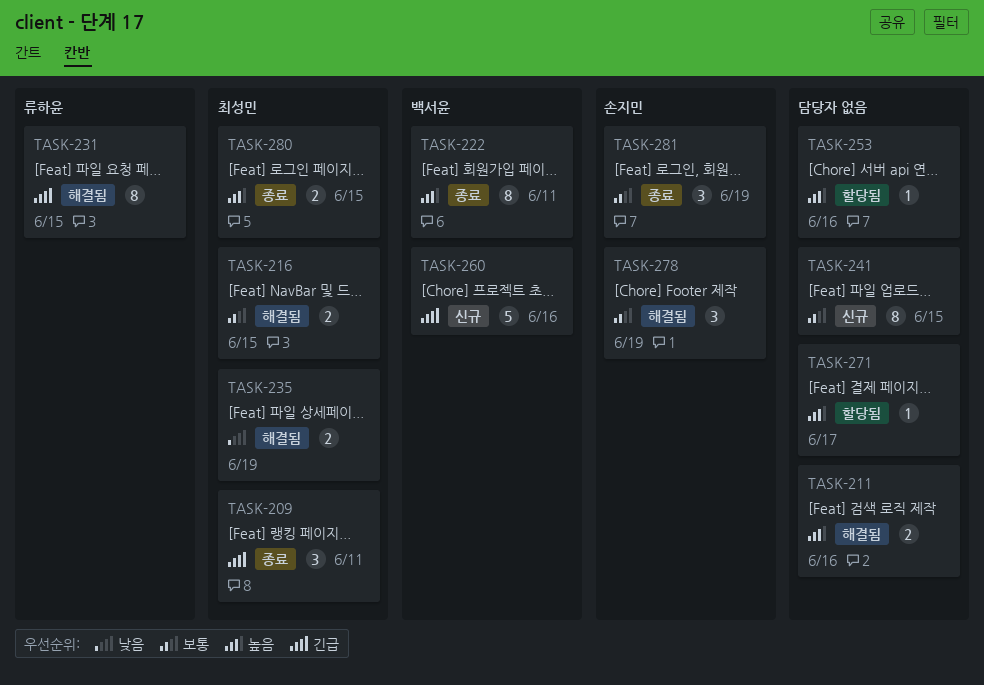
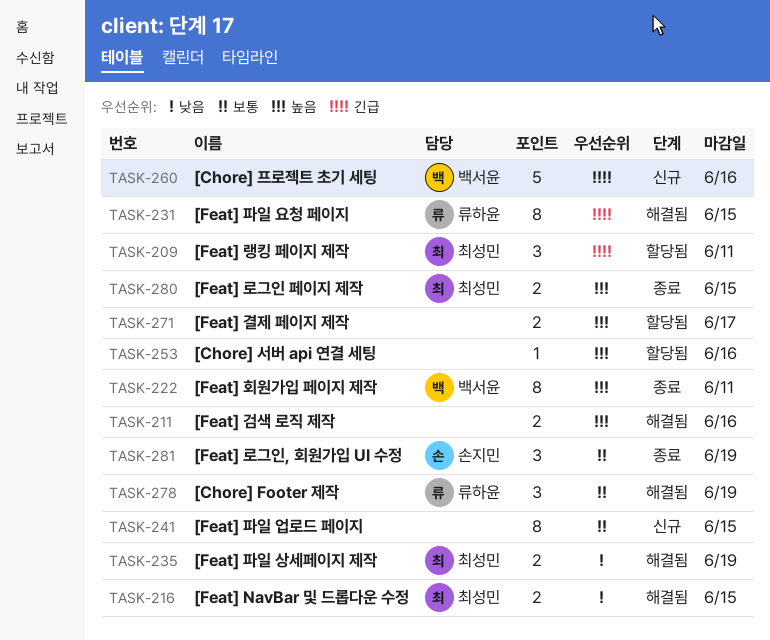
TASK-209, status: 종료 -> 할당됨
TASK-216, priority: 보통 -> 낮음
TASK-271, estimate: 1 -> 2
TASK-278, owner: 손지민 -> 류하윤

